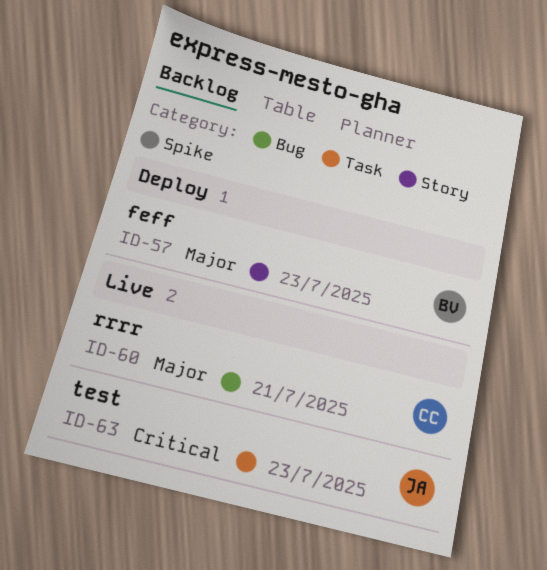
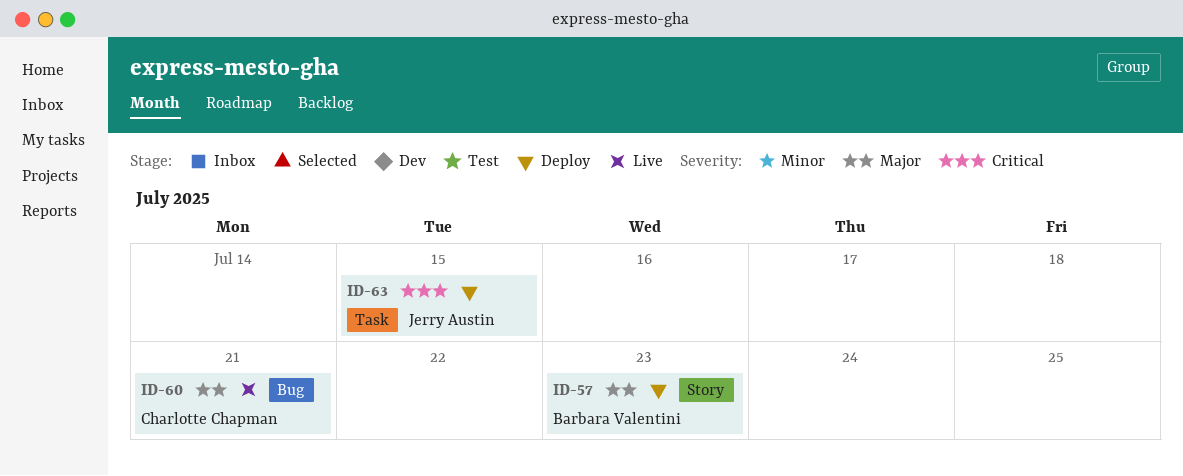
ID-63, status: Live -> Deploy
ID-63, due: Jul 23 -> Jul 15

